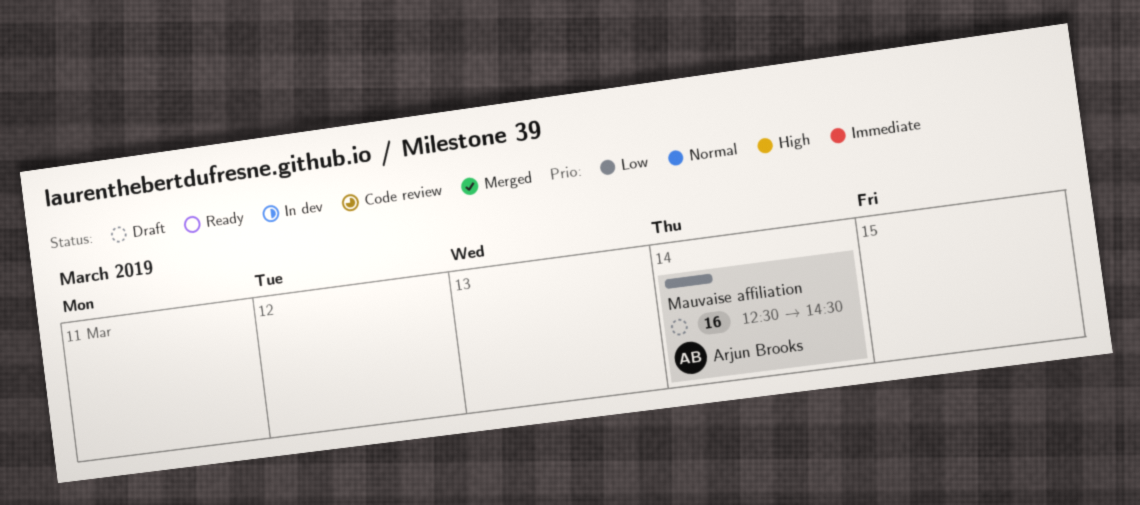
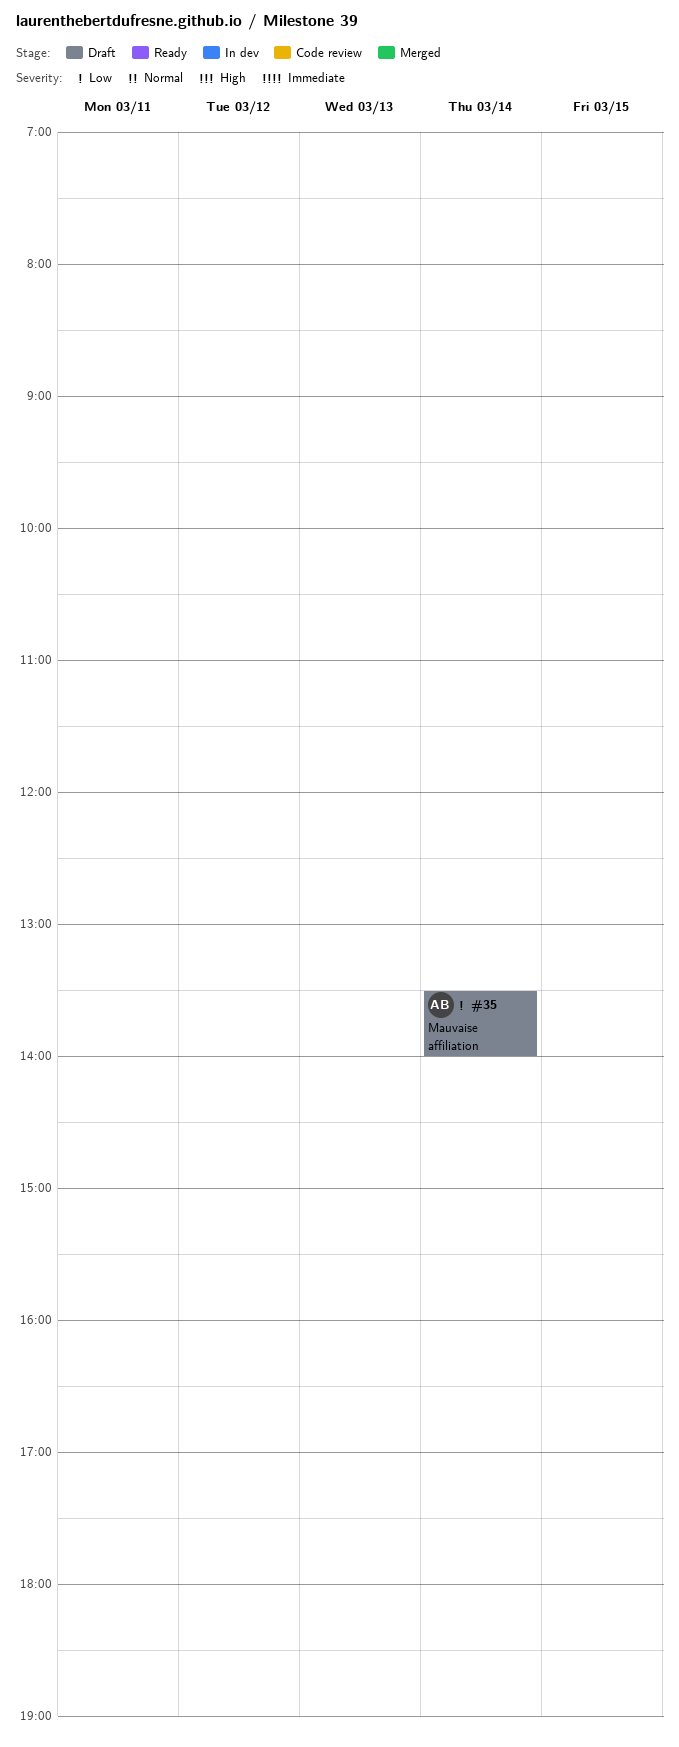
Mauvaise affiliation, begins: 12:30 -> 13:30
Mauvaise affiliation, ends: 14:30 -> 14:00

